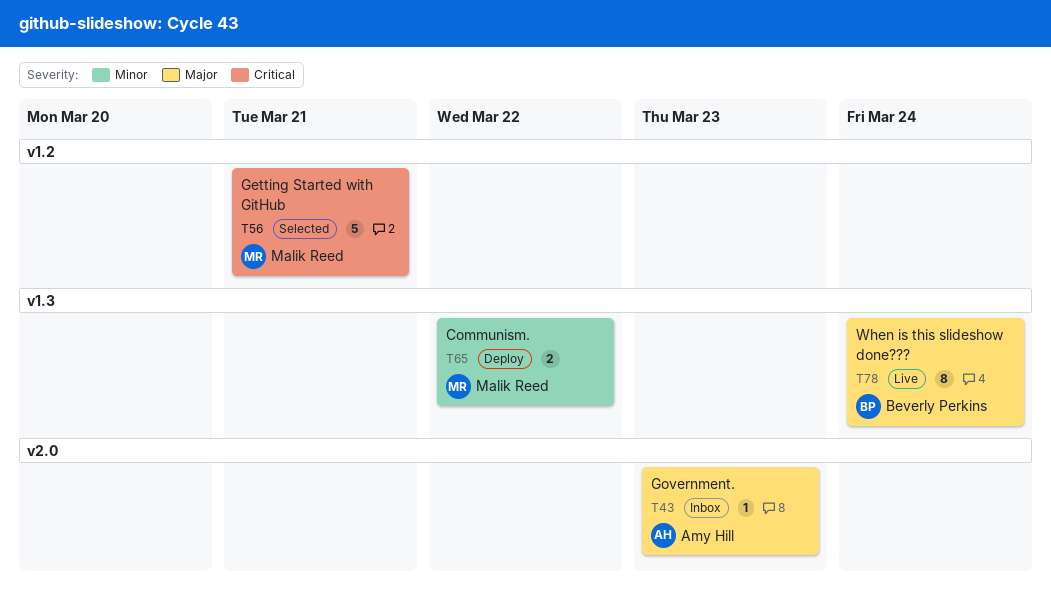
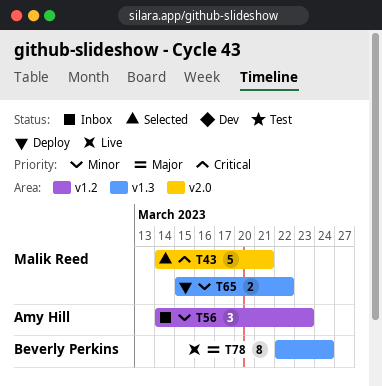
T43, status: Inbox -> Selected
T43, owner: Amy Hill -> Malik Reed
T43, priority: Major -> Critical
T43, estimate: 1 -> 5
T43, due: Mar 23 -> Mar 21
T56, status: Selected -> Inbox
T56, owner: Malik Reed -> Amy Hill
T56, priority: Critical -> Minor
T56, estimate: 5 -> 3
T56, due: Mar 21 -> Mar 23

